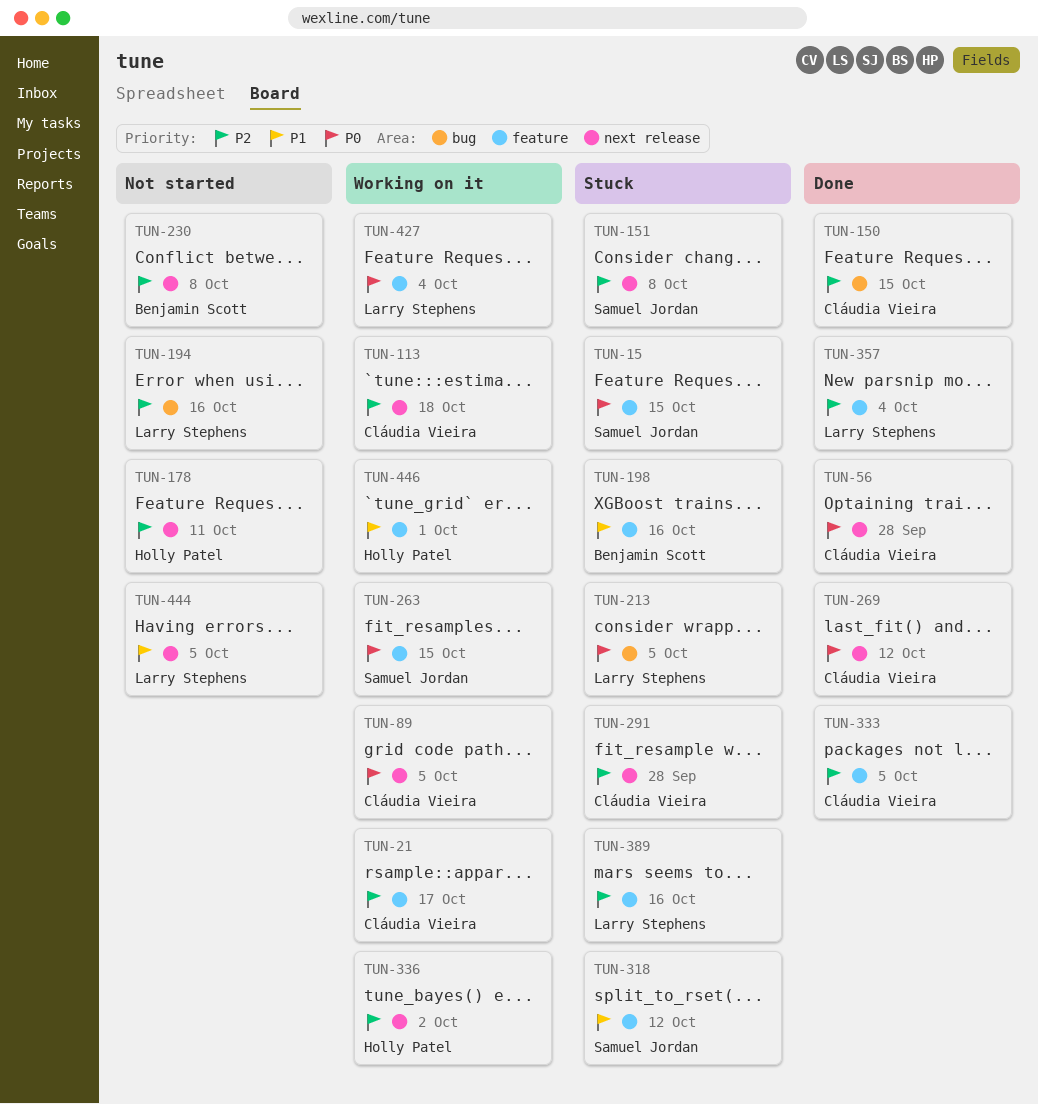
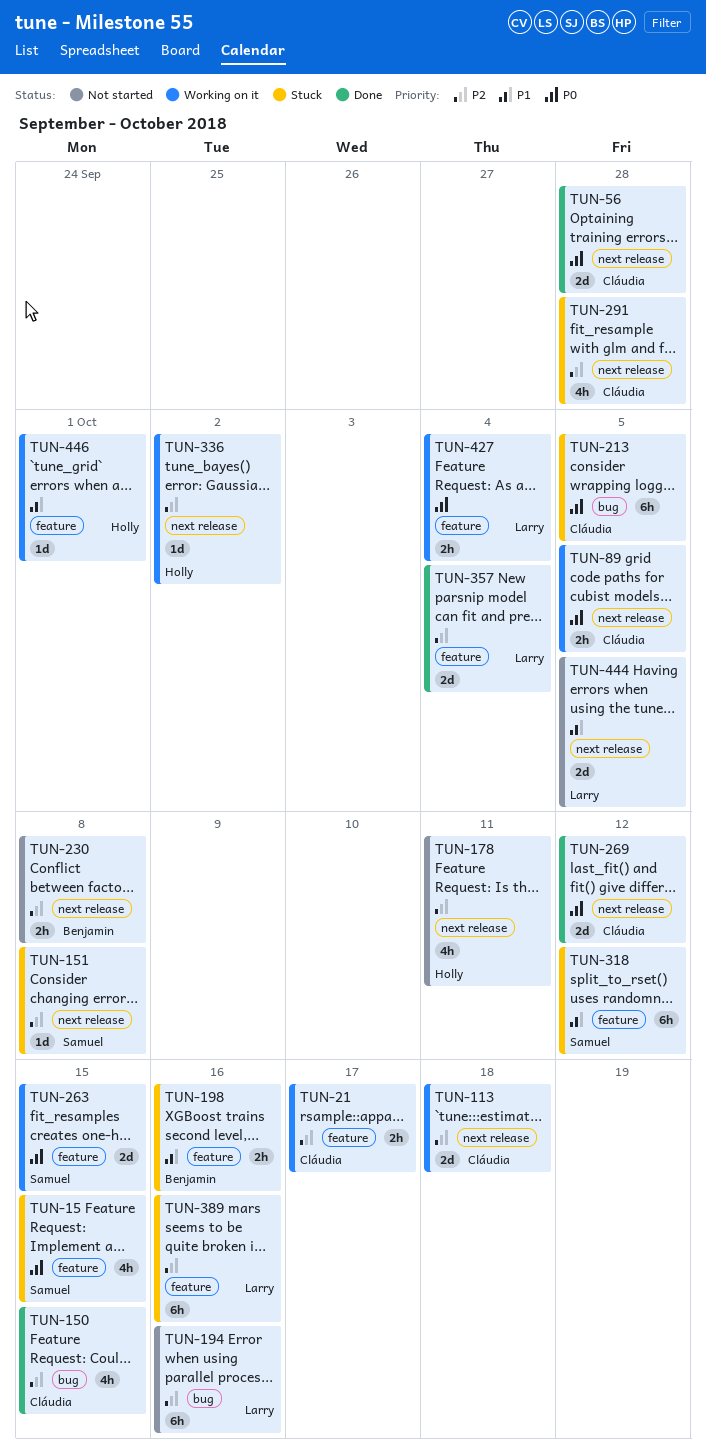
TUN-213, owner: Larry Stephens -> Cláudia Vieira
TUN-333: present -> none

